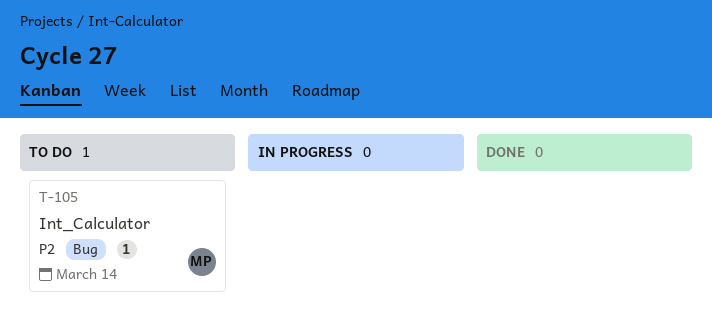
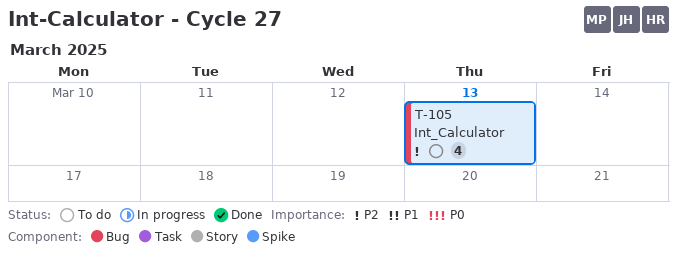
T-105, estimate: 1 -> 4
T-105, due: Mar 14 -> Mar 13

